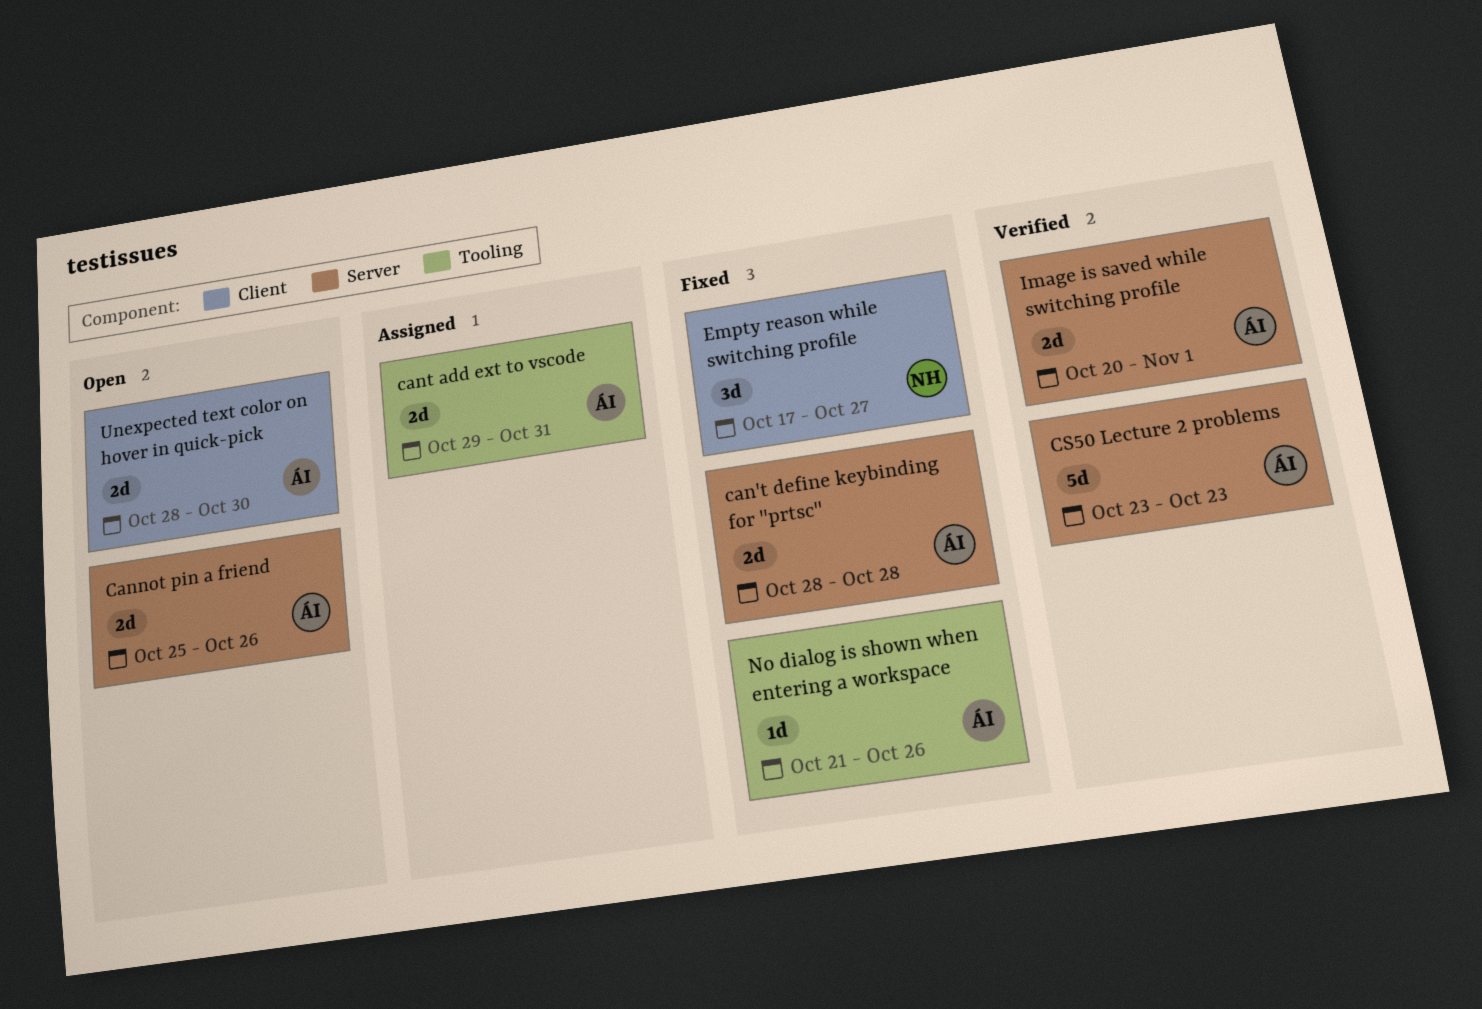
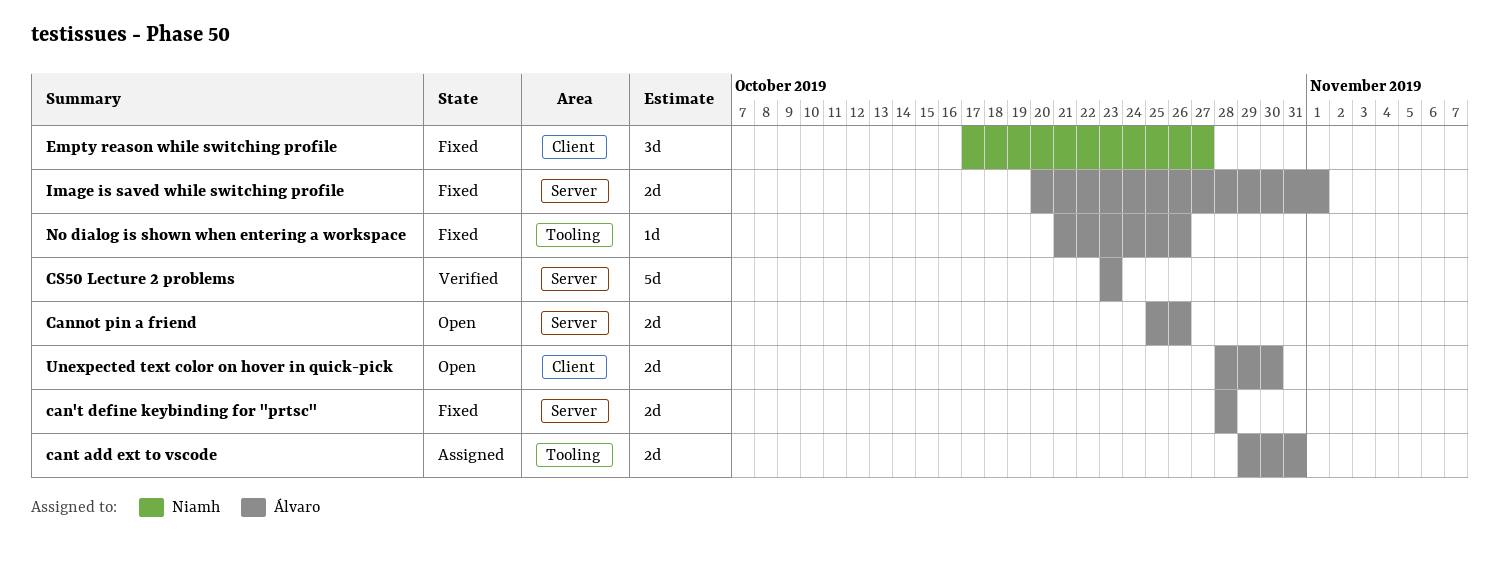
Image is saved while switching profile, status: Verified -> Fixed

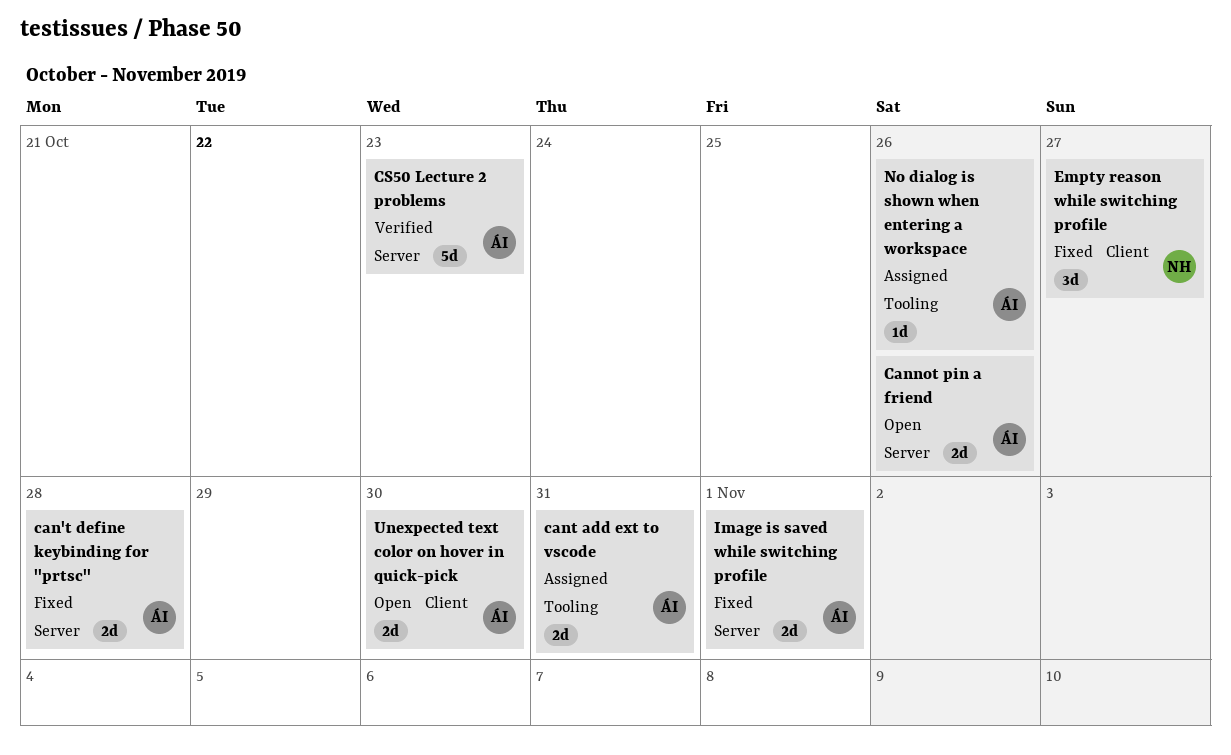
No dialog is shown when entering a workspace, status: Fixed -> Assigned

